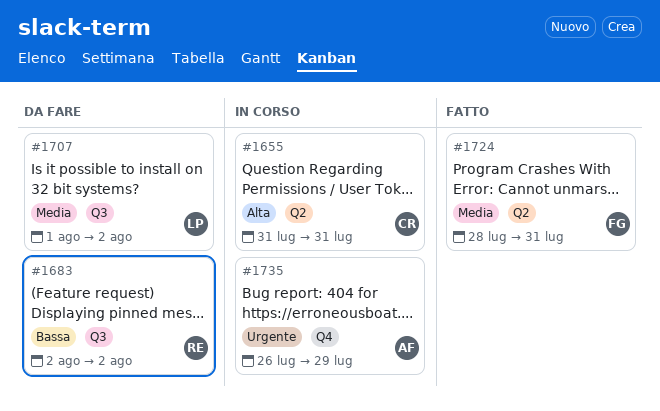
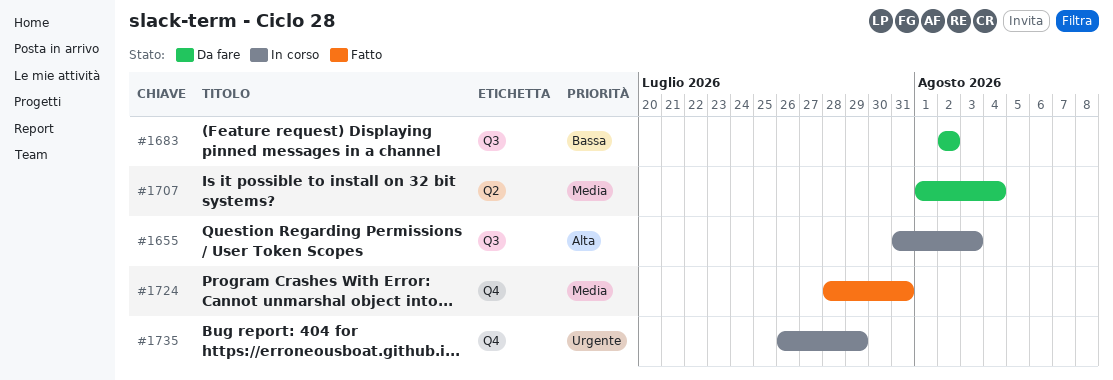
#1655, label: Q2 -> Q3
#1655, due: Jul 31 -> Aug 3
#1707, label: Q3 -> Q2
#1707, due: Aug 2 -> Aug 4
#1724, label: Q2 -> Q4

